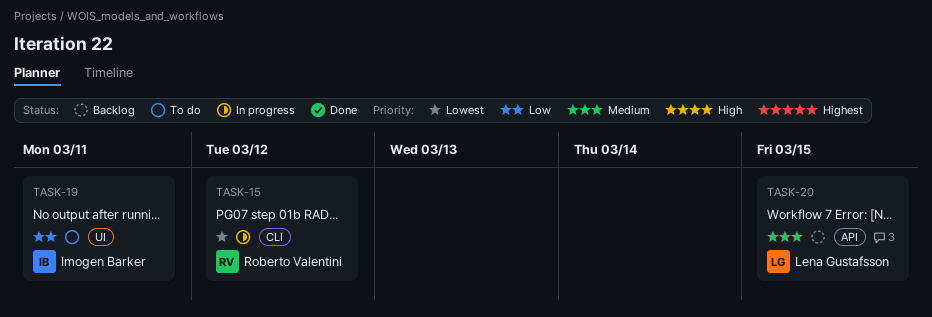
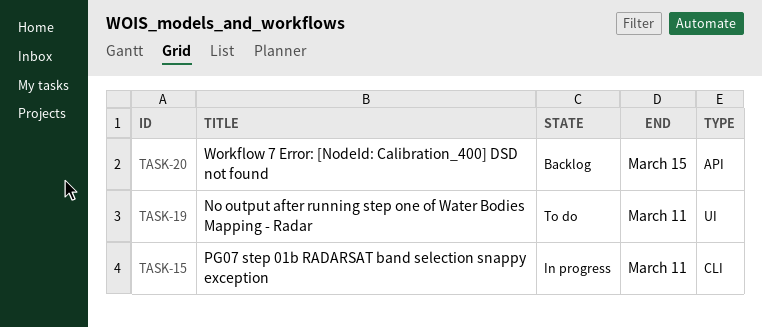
TASK-15, due: Mar 12 -> Mar 11

